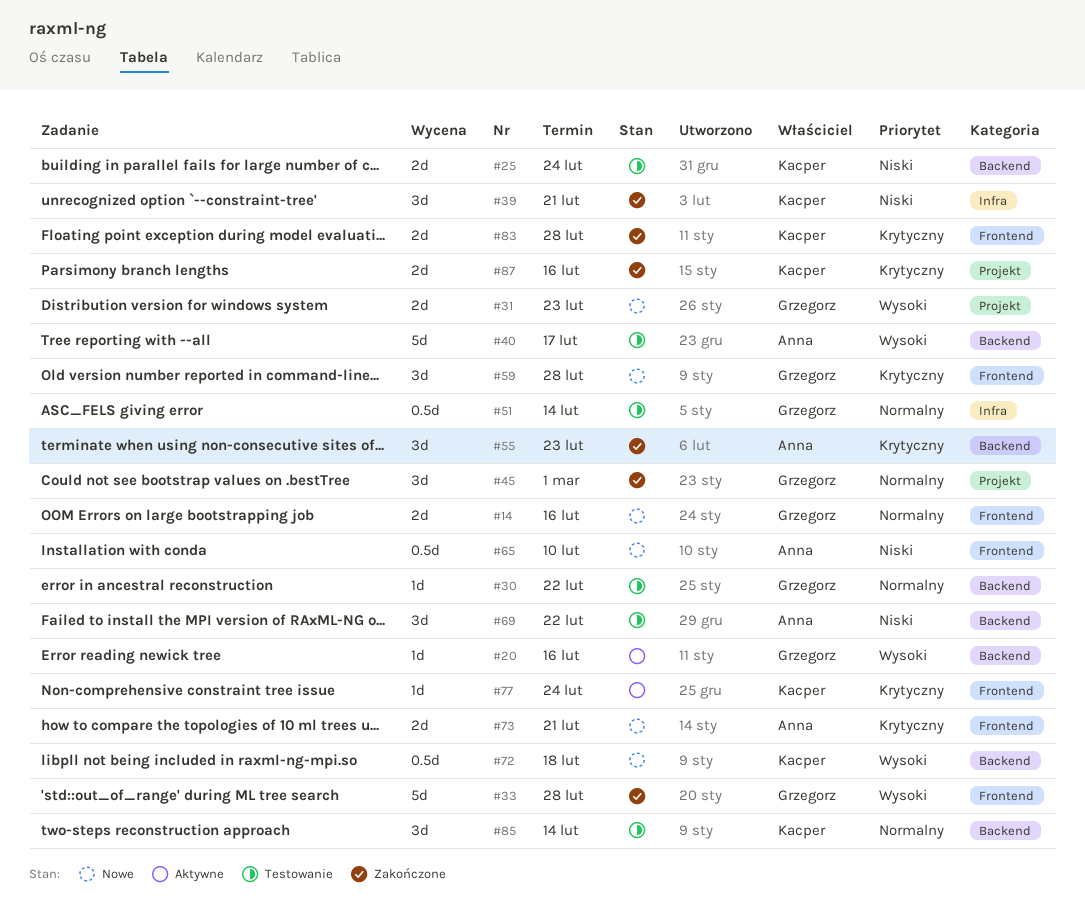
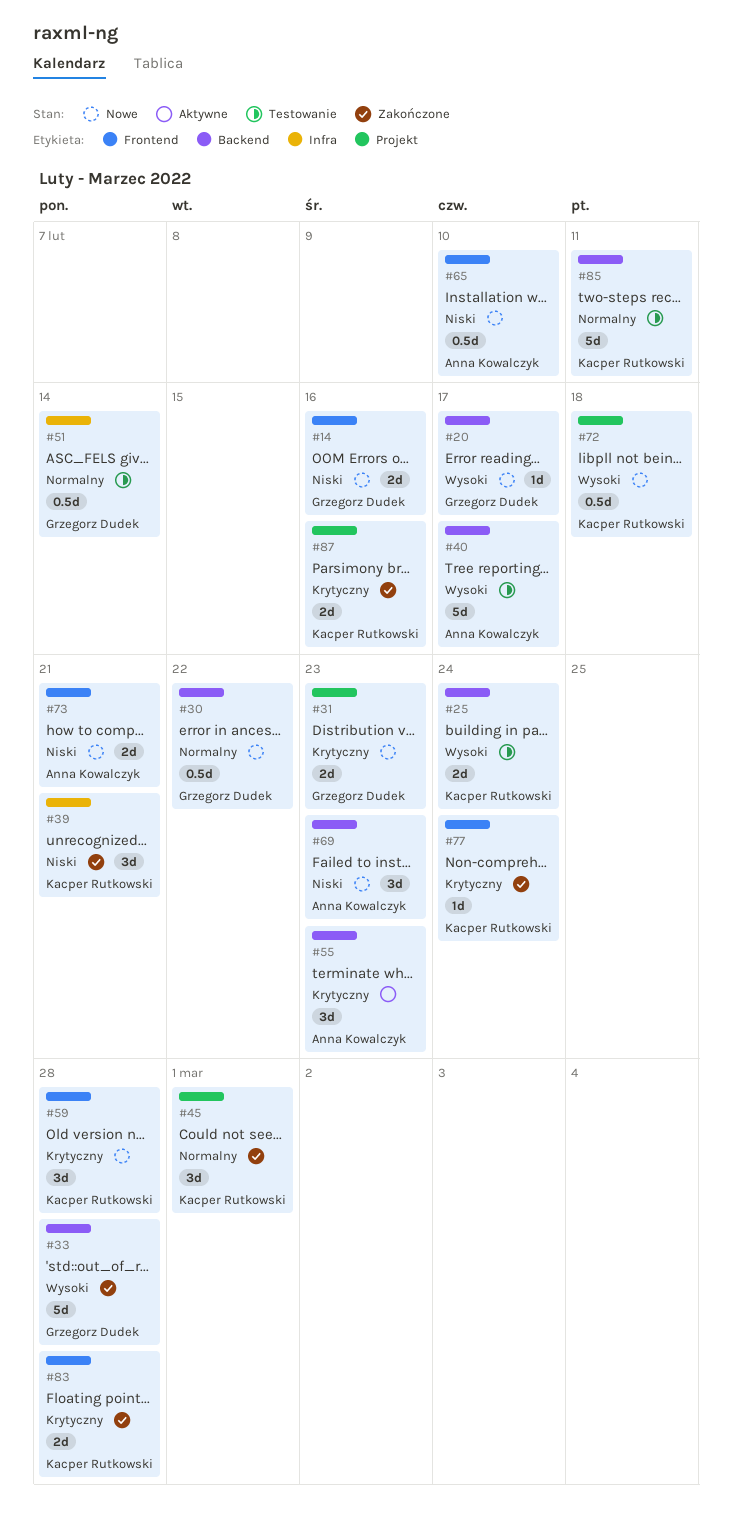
#14, priority: Normalny -> Niski
#20, status: Aktywne -> Nowe
#20, due: Feb 16 -> Feb 17
#25, priority: Niski -> Wysoki
#30, status: Testowanie -> Nowe
#30, estimate: 1d -> 0.5d
#31, priority: Wysoki -> Krytyczny
#33, label: Frontend -> Backend
#45, owner: Grzegorz Dudek -> Kacper Rutkowski
#55, status: Zakończone -> Aktywne
#59, owner: Grzegorz Dudek -> Kacper Rutkowski
#69, status: Testowanie -> Nowe
#69, due: Feb 22 -> Feb 23
#72, label: Backend -> Projekt
#73, priority: Krytyczny -> Niski
#77, status: Aktywne -> Zakończone
#85, estimate: 3d -> 5d
#85, due: Feb 14 -> Feb 11

